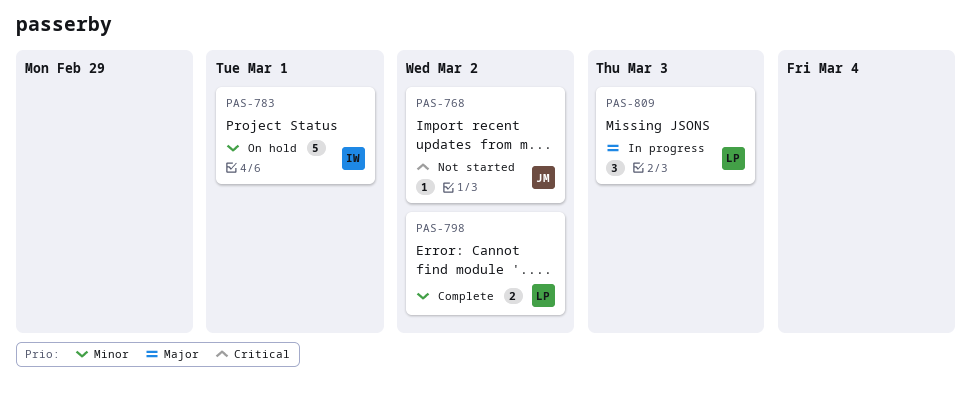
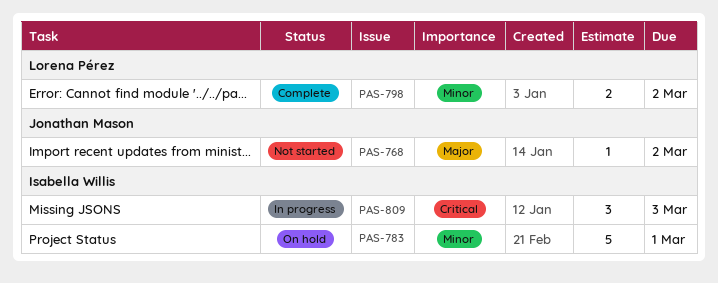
PAS-768, priority: Critical -> Major
PAS-809, owner: Lorena Pérez -> Isabella Willis
PAS-809, priority: Major -> Critical

